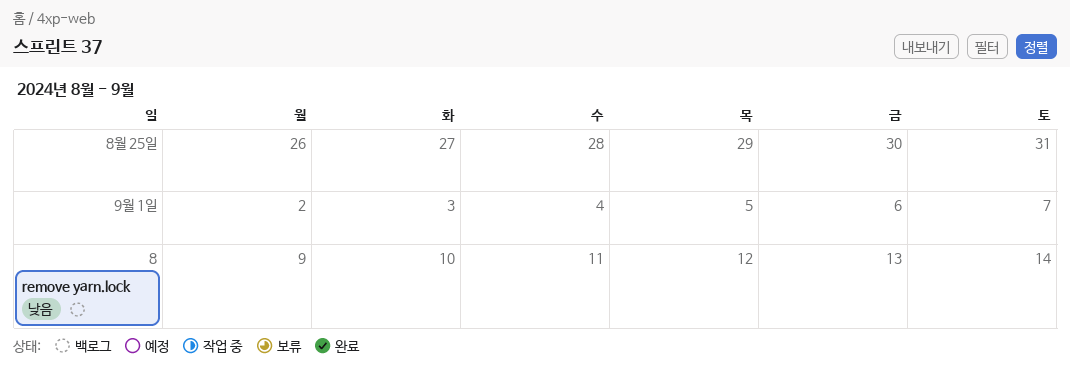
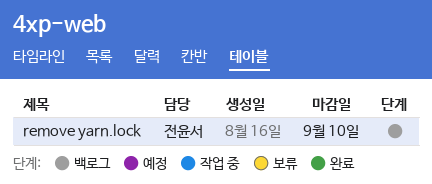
remove yarn.lock, due: Sep 8 -> Sep 10

